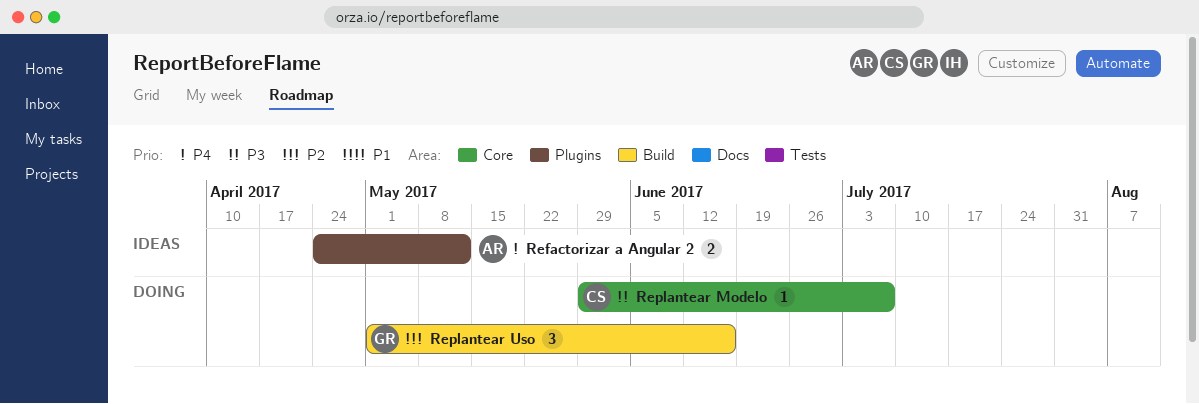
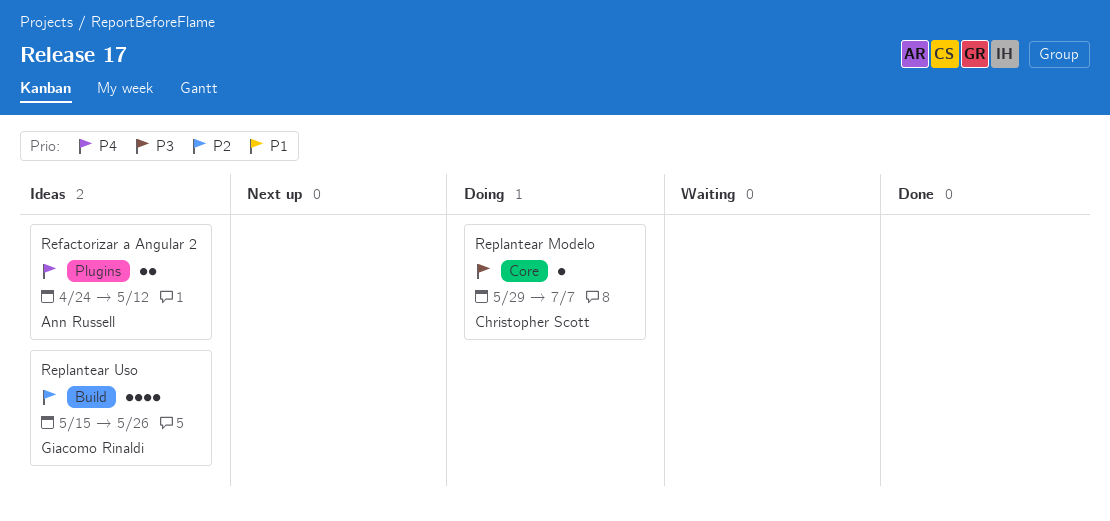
Replantear Uso, status: Doing -> Ideas
Replantear Uso, estimate: 3 -> 4
Replantear Uso, start: May 1 -> May 15
Replantear Uso, due: Jun 16 -> May 26

